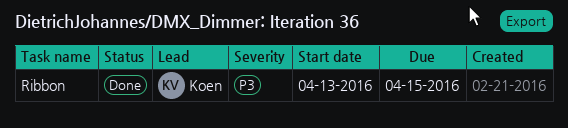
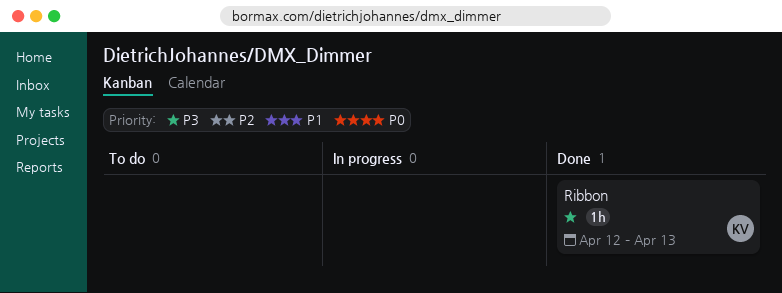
Ribbon, start: Apr 13 -> Apr 12
Ribbon, due: Apr 15 -> Apr 13

